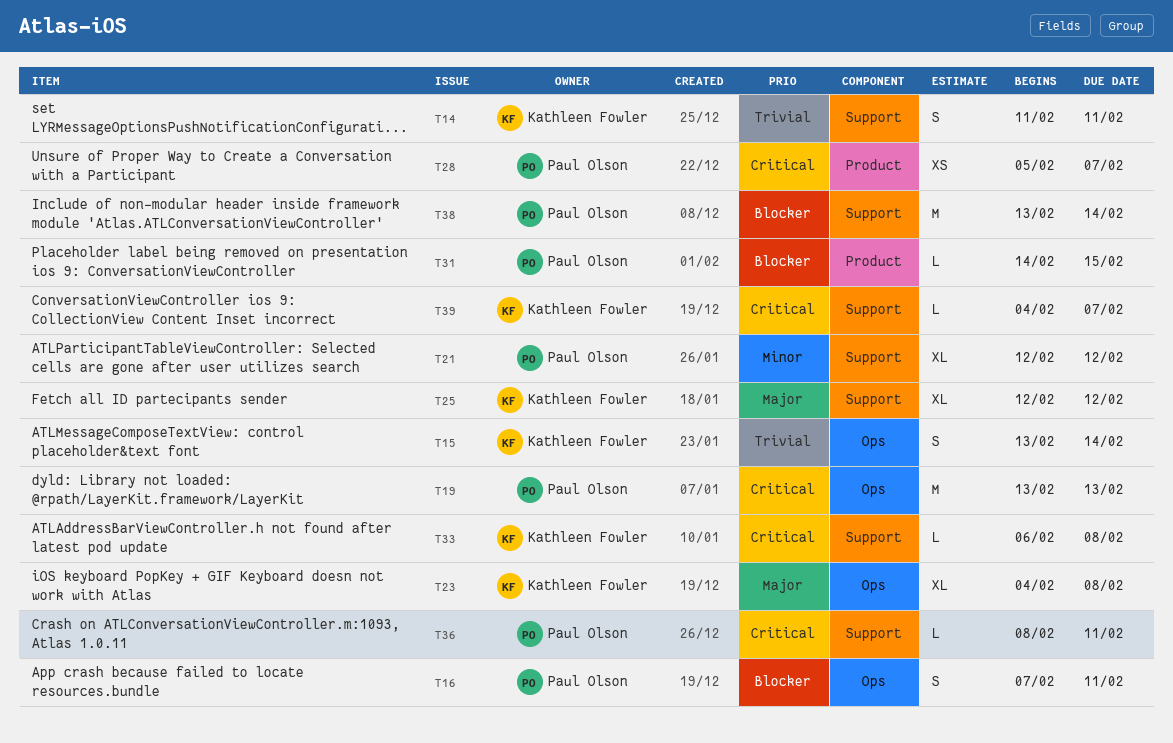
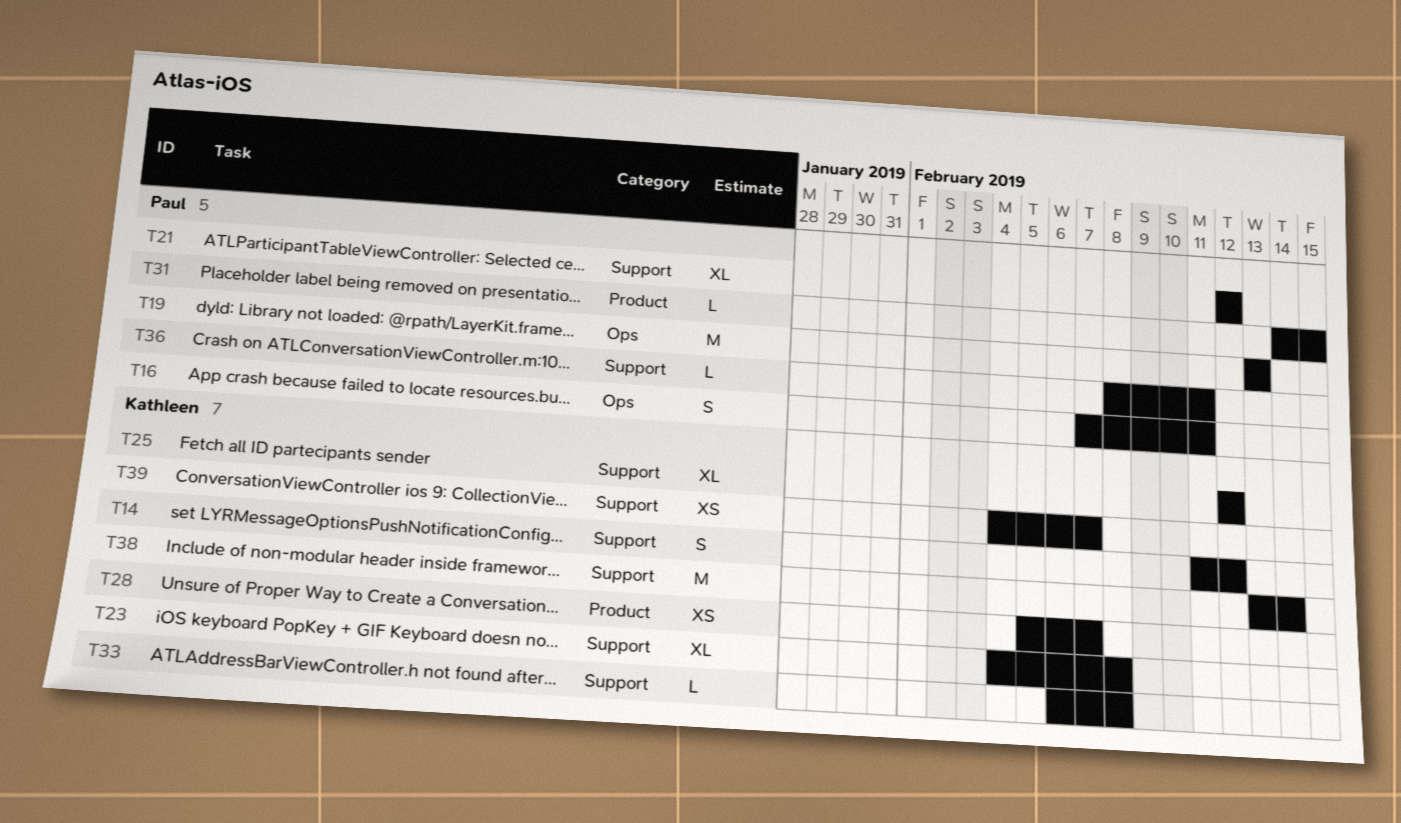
T14, due: Feb 11 -> Feb 12
T15: present -> none
T23, label: Ops -> Support
T28, owner: Paul Olson -> Kathleen Fowler
T38, owner: Paul Olson -> Kathleen Fowler
T39, estimate: L -> XS

